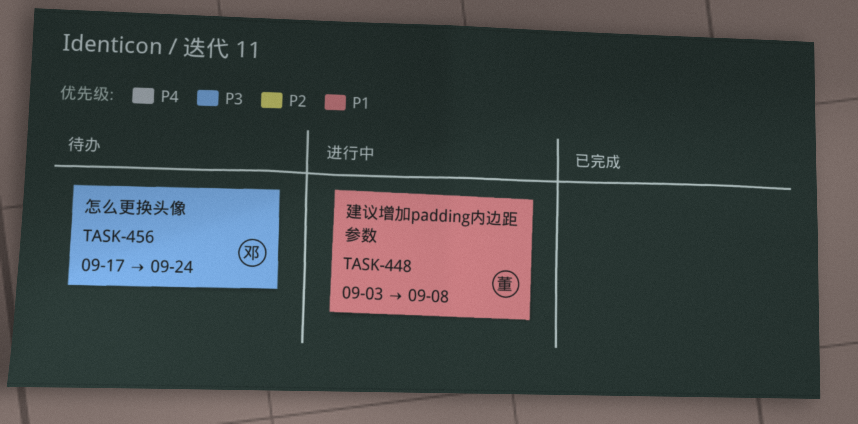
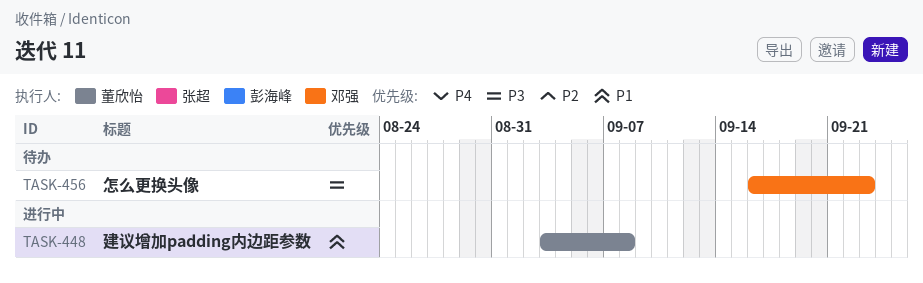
TASK-456, start: Sep 17 -> Sep 16
TASK-456, due: Sep 24 -> Sep 23

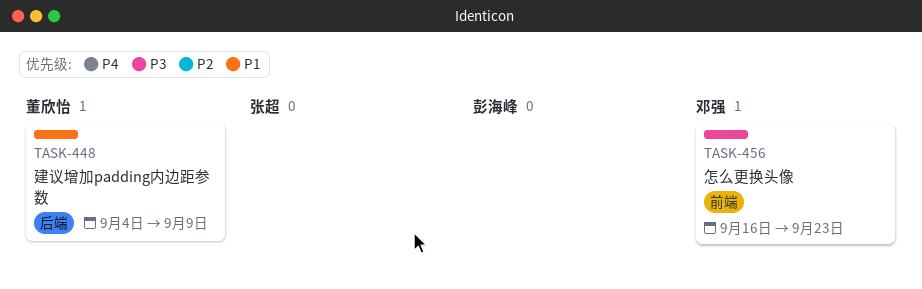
TASK-448, start: Sep 3 -> Sep 4
TASK-448, due: Sep 8 -> Sep 9

